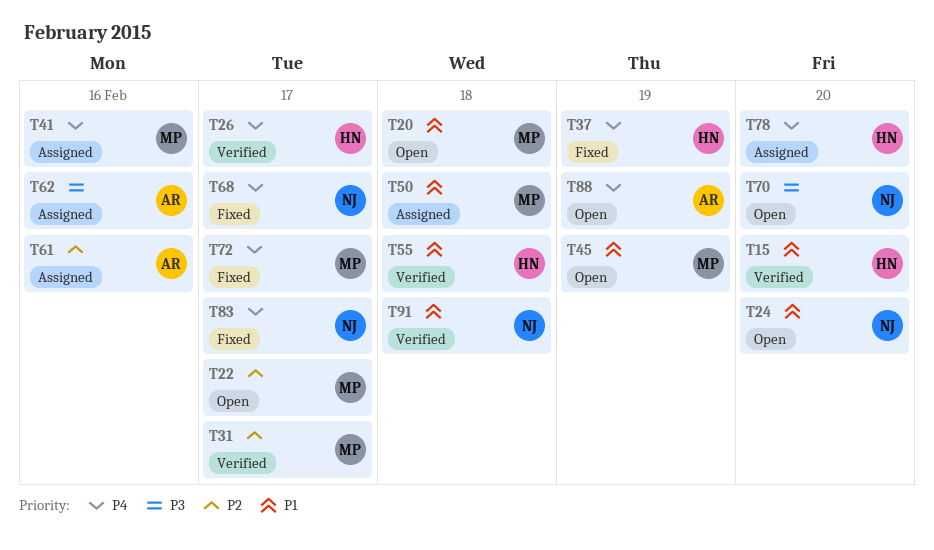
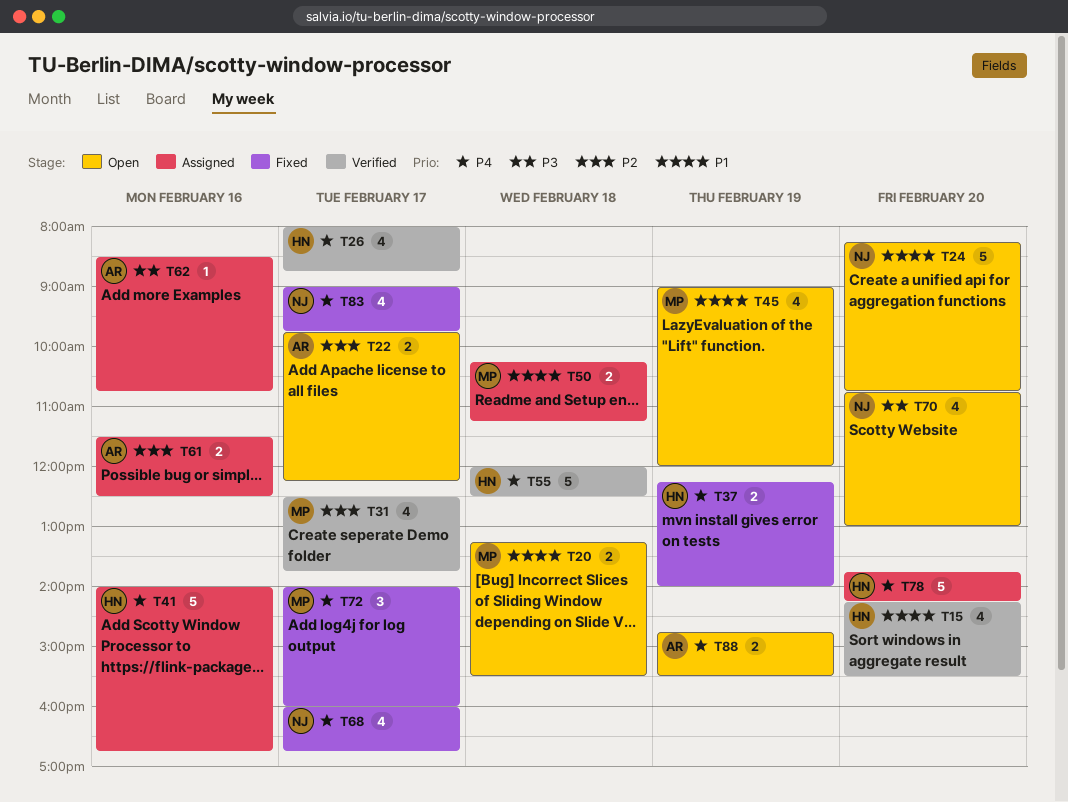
T22, owner: MP -> AR
T41, owner: MP -> HN
T55, priority: P1 -> P4
T91: present -> none

